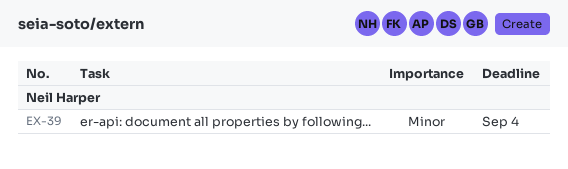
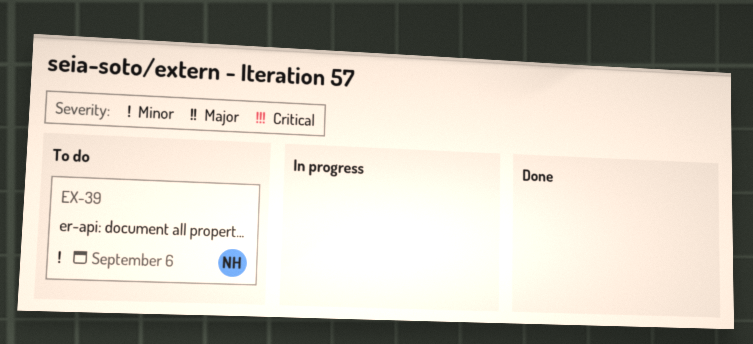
EX-39, due: Sep 4 -> Sep 6

